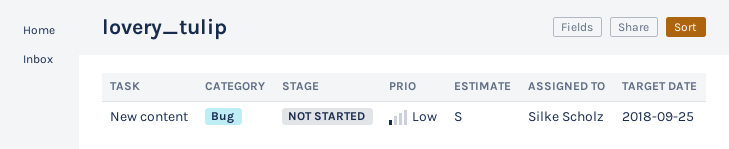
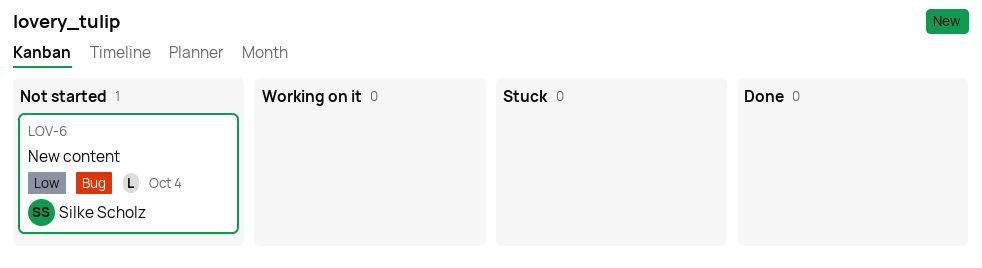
New content, estimate: S -> L
New content, due: Sep 25 -> Oct 4

